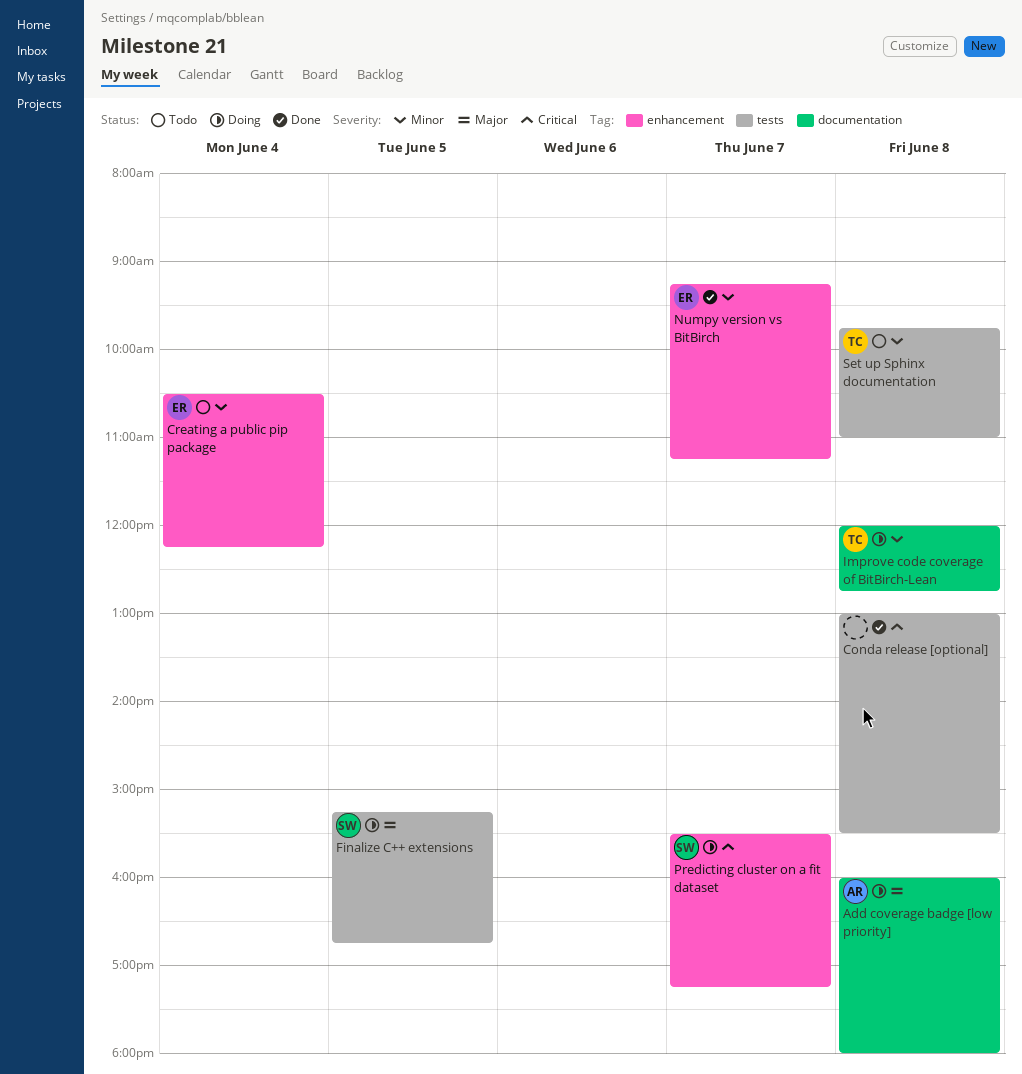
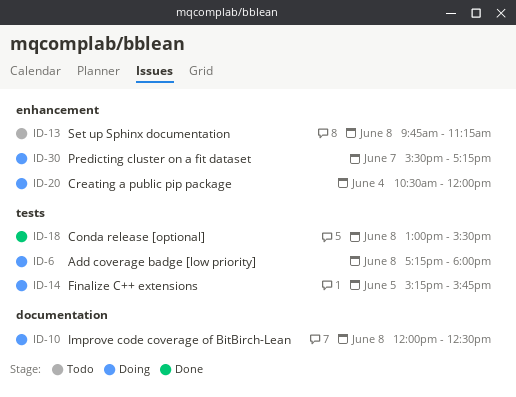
Add coverage badge [low priority], label: documentation -> tests
Add coverage badge [low priority], begins: 16:00 -> 17:15
Creating a public pip package, status: Todo -> Doing
Creating a public pip package, ends: 12:15 -> 12:00
Finalize C++ extensions, ends: 16:45 -> 15:45
Improve code coverage of BitBirch-Lean, ends: 12:45 -> 12:30
Numpy version vs BitBirch: present -> none
Set up Sphinx documentation, label: tests -> enhancement
Set up Sphinx documentation, ends: 11:00 -> 11:15

